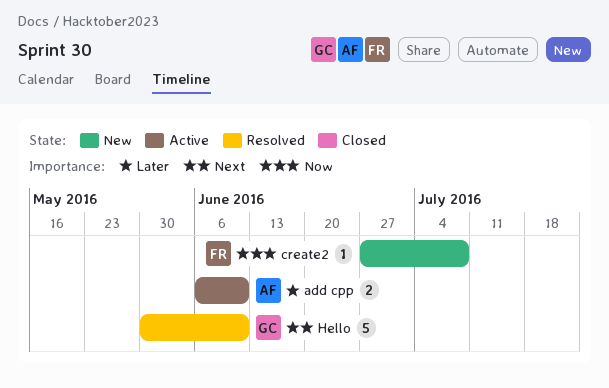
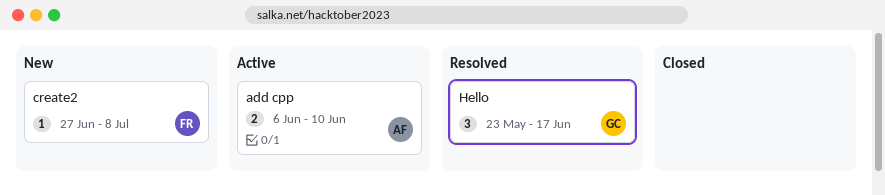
Hello, estimate: 5 -> 3
Hello, start: May 30 -> May 23
Hello, due: Jun 10 -> Jun 17

